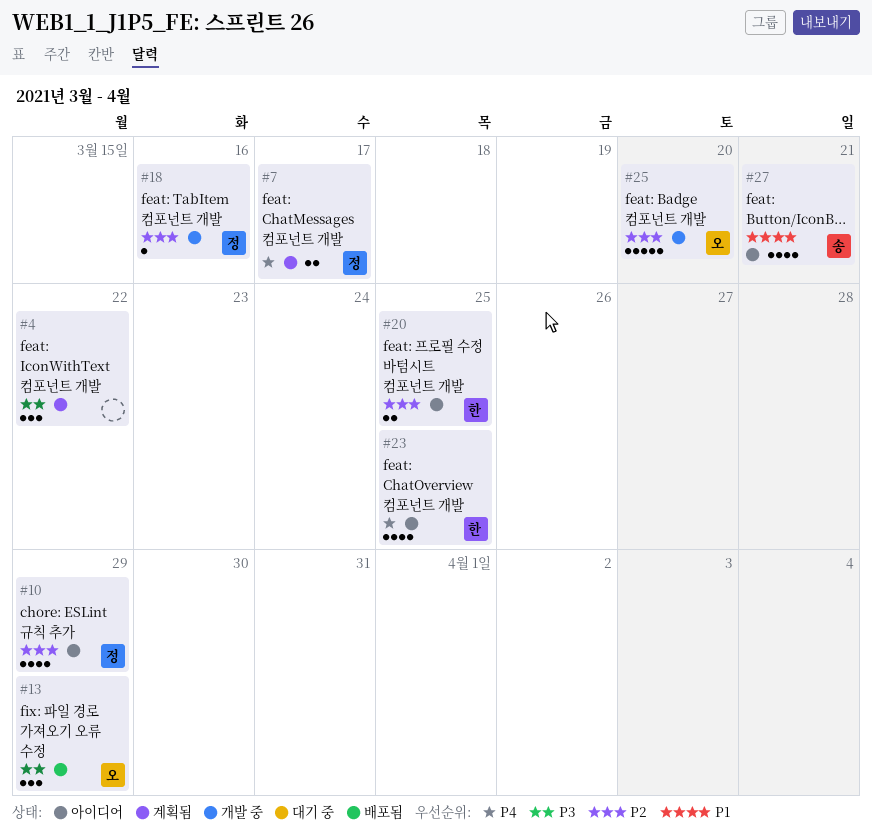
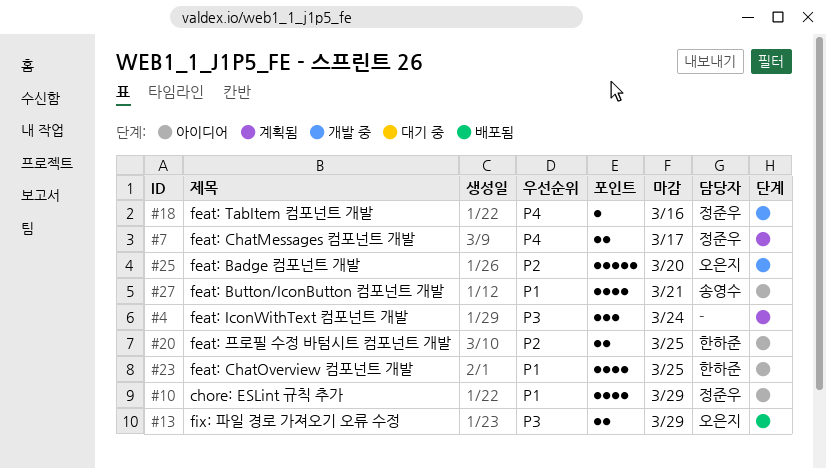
#4, due: Mar 22 -> Mar 24
#10, priority: P2 -> P1
#13, estimate: 3 -> 2
#18, priority: P2 -> P4
#23, priority: P4 -> P1

